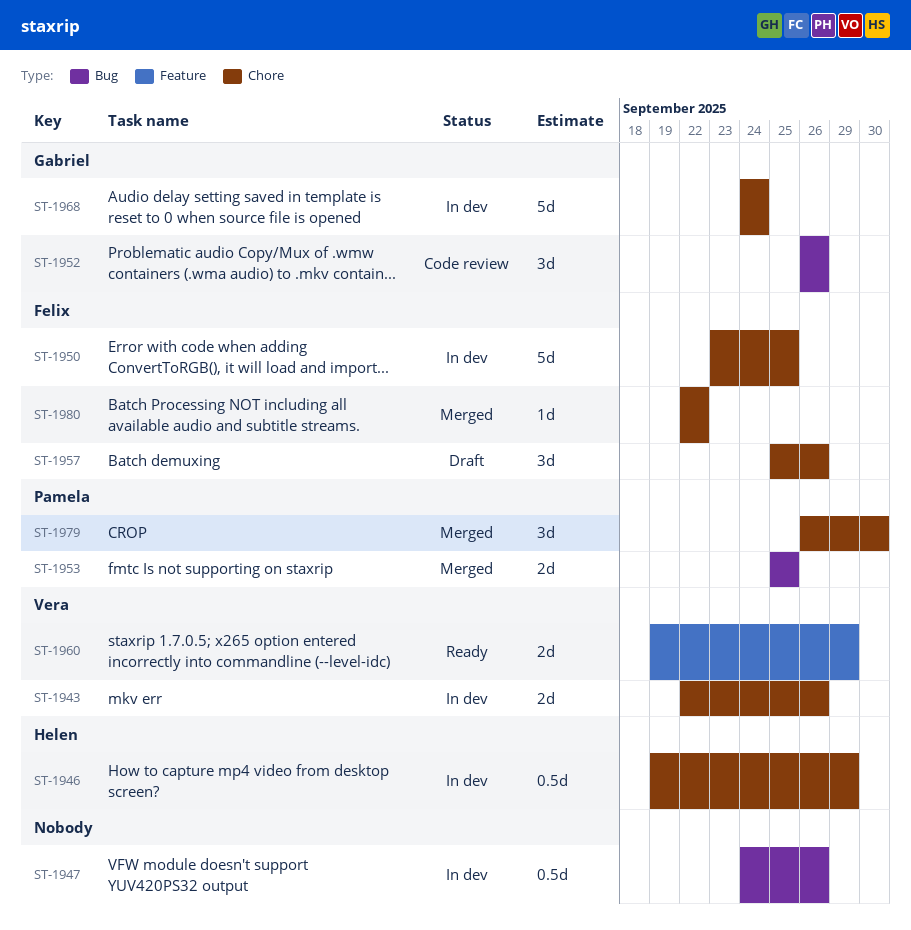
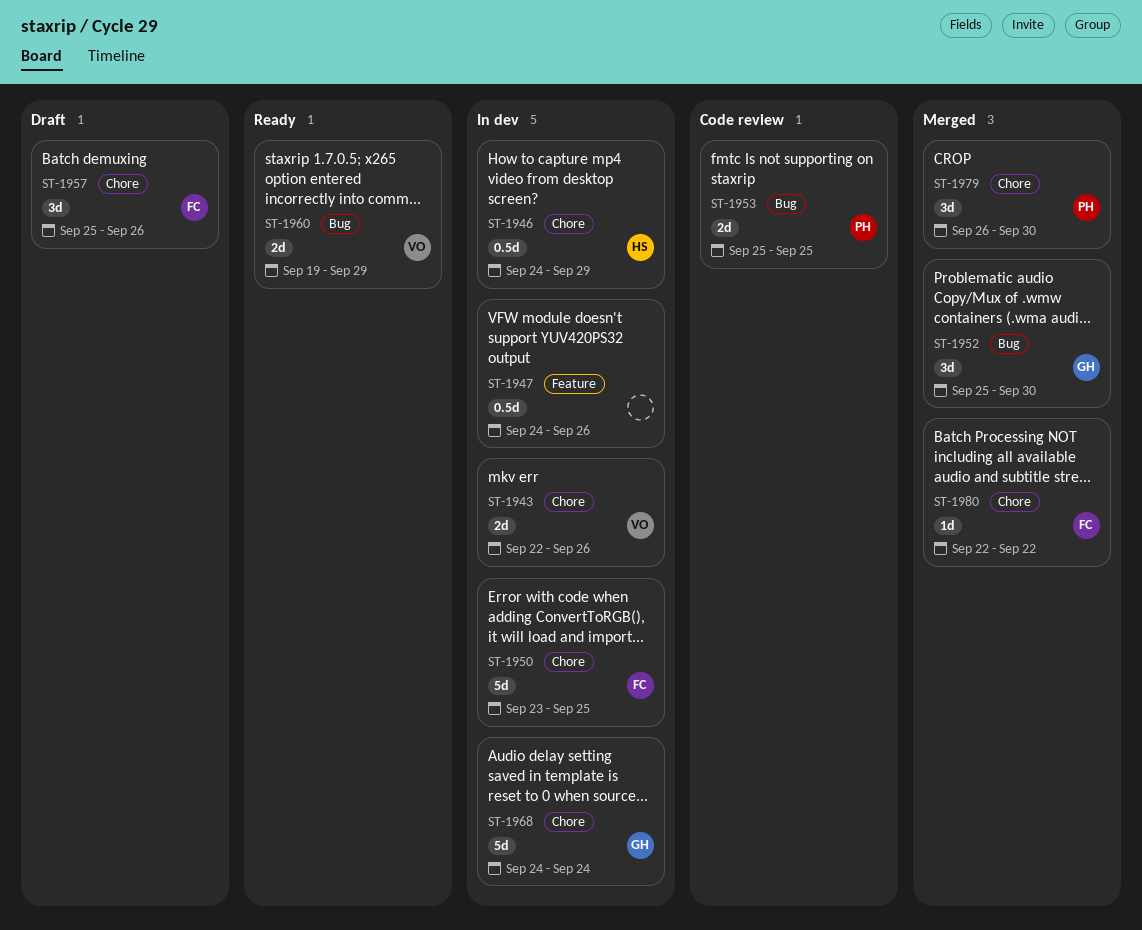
ST-1946, start: Sep 19 -> Sep 24
ST-1947, label: Bug -> Feature
ST-1952, status: Code review -> Merged
ST-1952, start: Sep 26 -> Sep 25
ST-1952, due: Sep 26 -> Sep 30
ST-1953, status: Merged -> Code review
ST-1960, label: Feature -> Bug

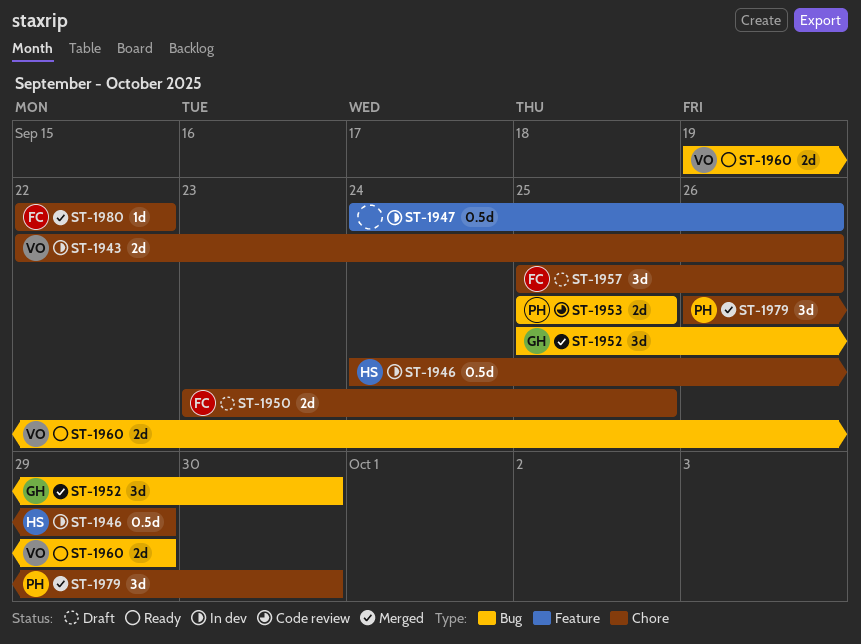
ST-1950, status: In dev -> Draft
ST-1950, estimate: 5d -> 2d
ST-1968: present -> none

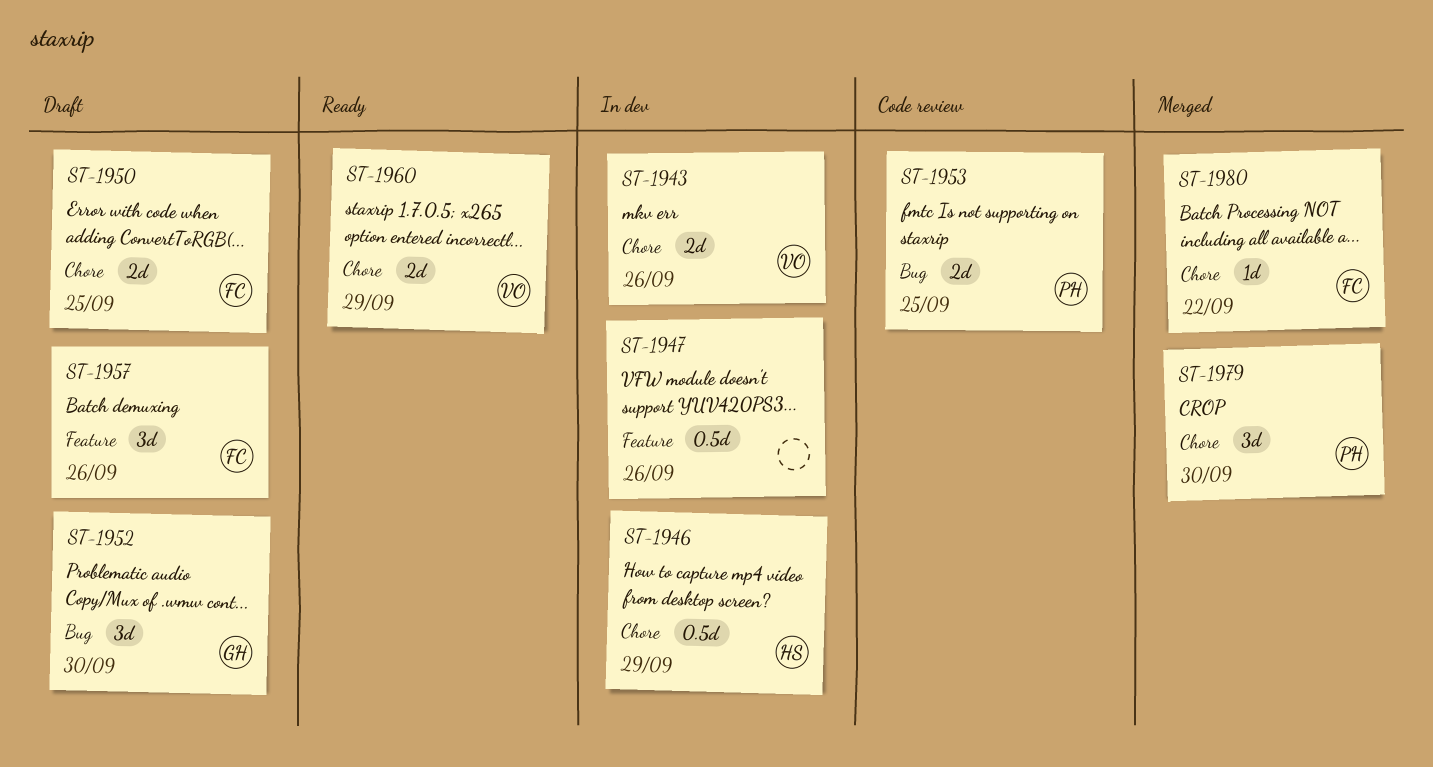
ST-1952, status: Merged -> Draft
ST-1957, label: Chore -> Feature
ST-1960, label: Bug -> Chore

